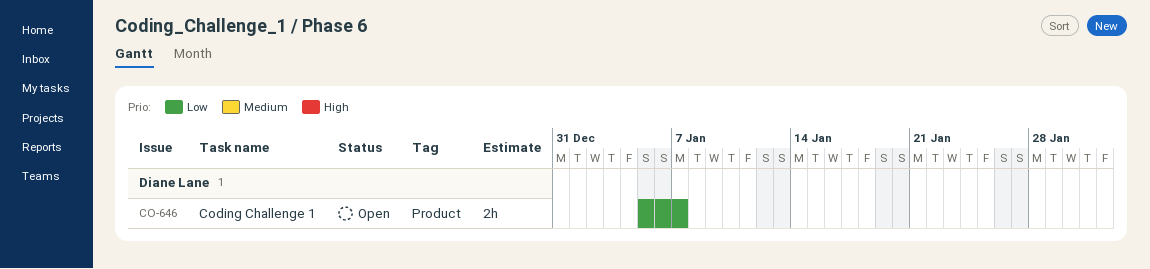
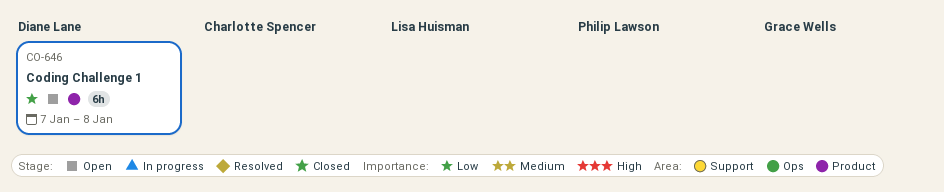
CO-646, estimate: 2h -> 6h
CO-646, start: Jan 5 -> Jan 7
CO-646, due: Jan 7 -> Jan 8

